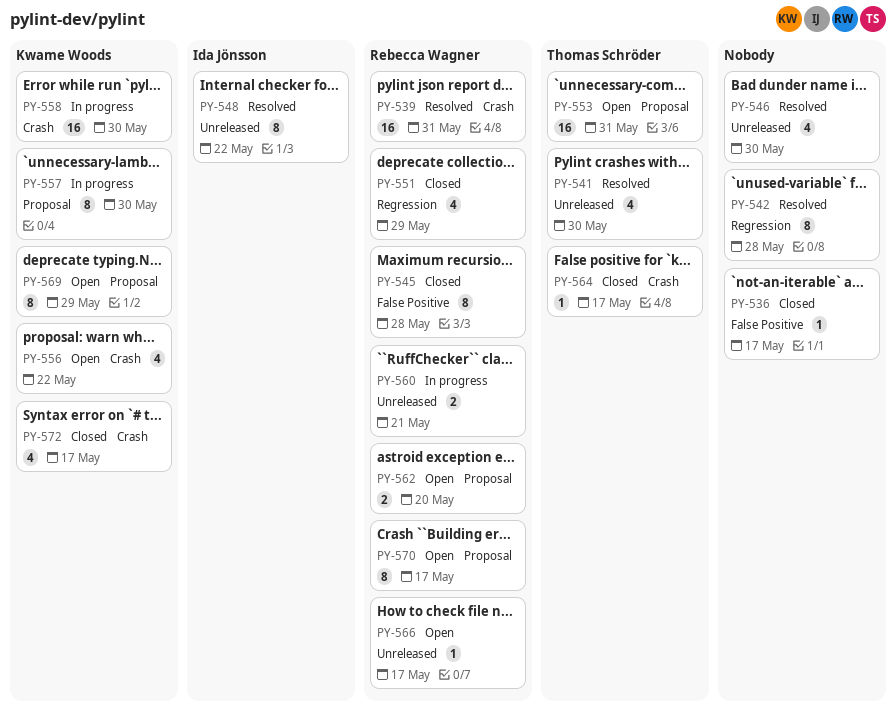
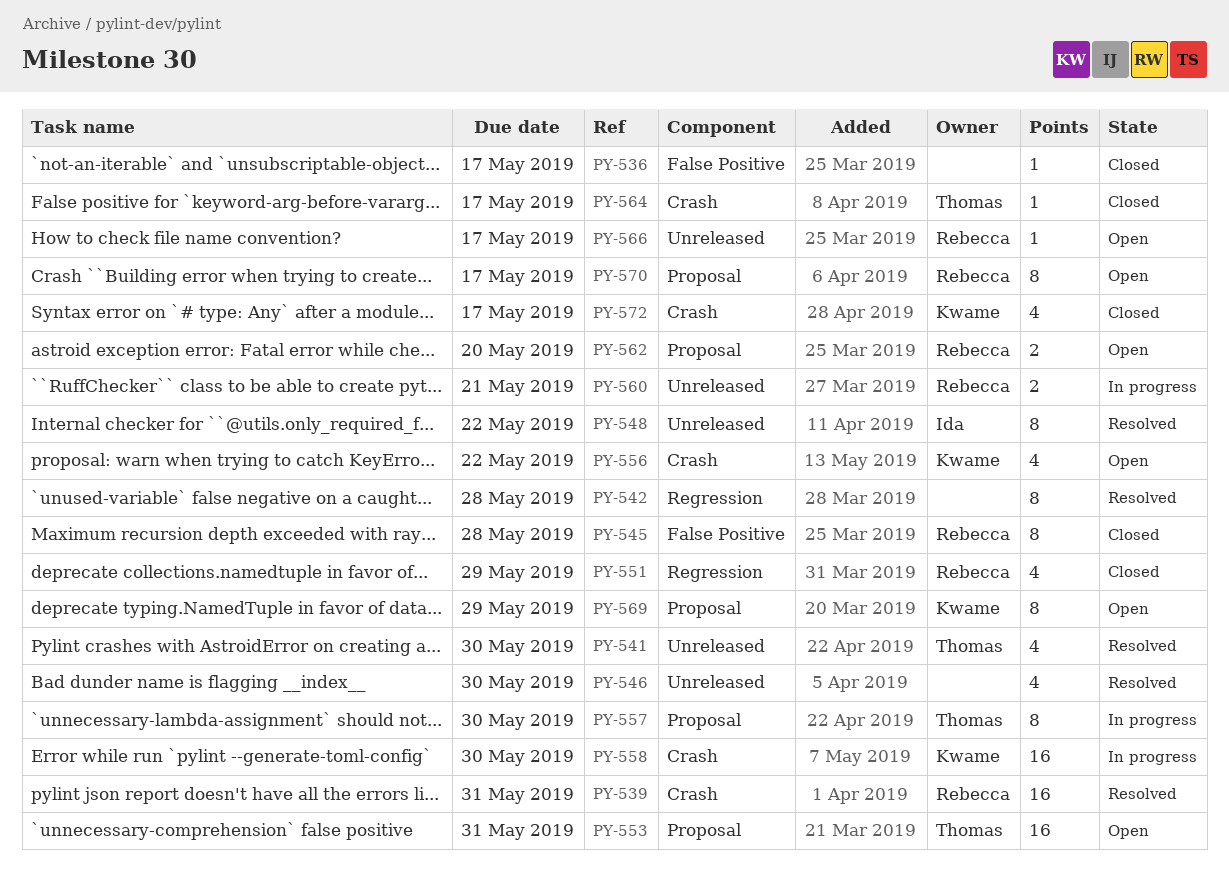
PY-557, owner: Kwame Woods -> Thomas Schröder

